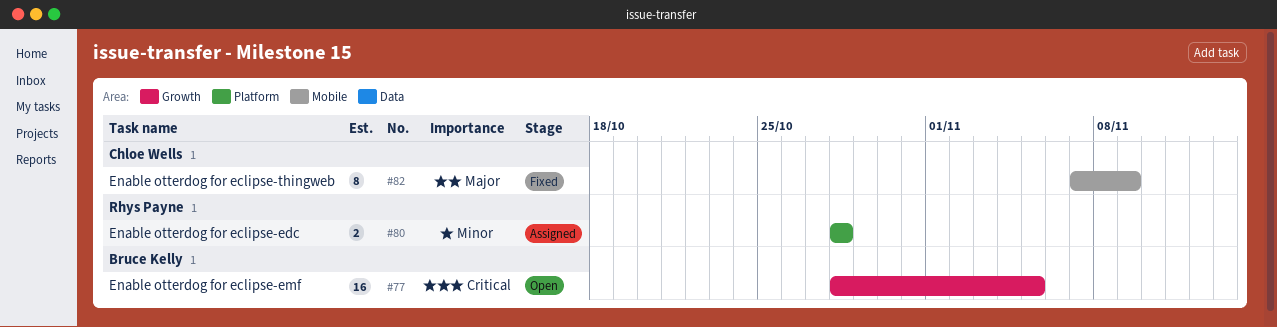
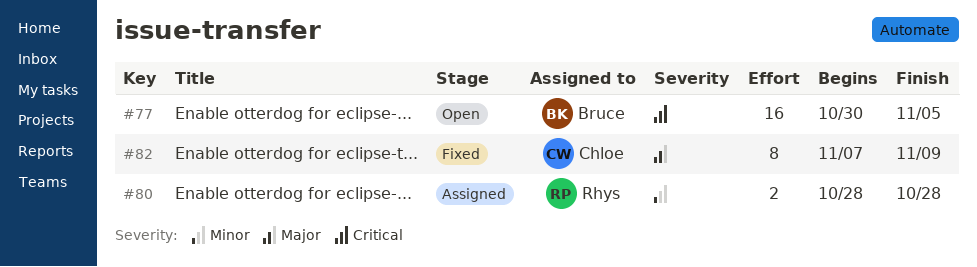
#77, start: Oct 28 -> Oct 30

